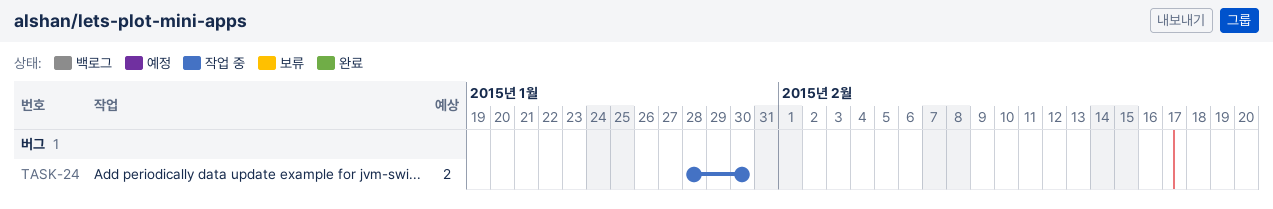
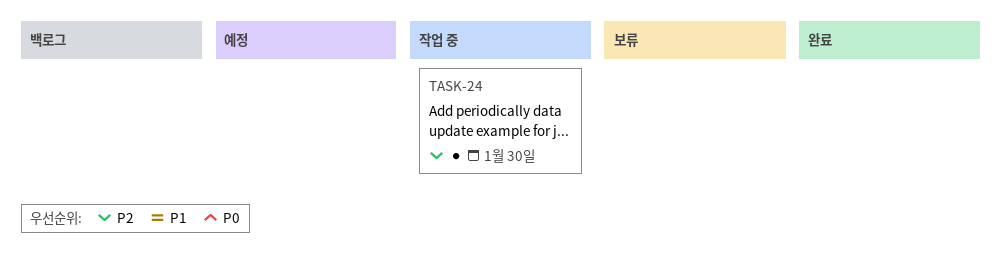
TASK-24, estimate: 2 -> 1

